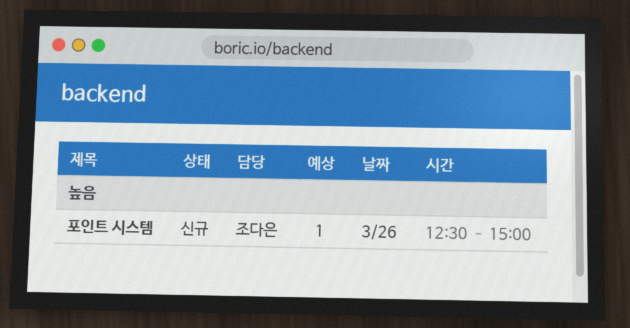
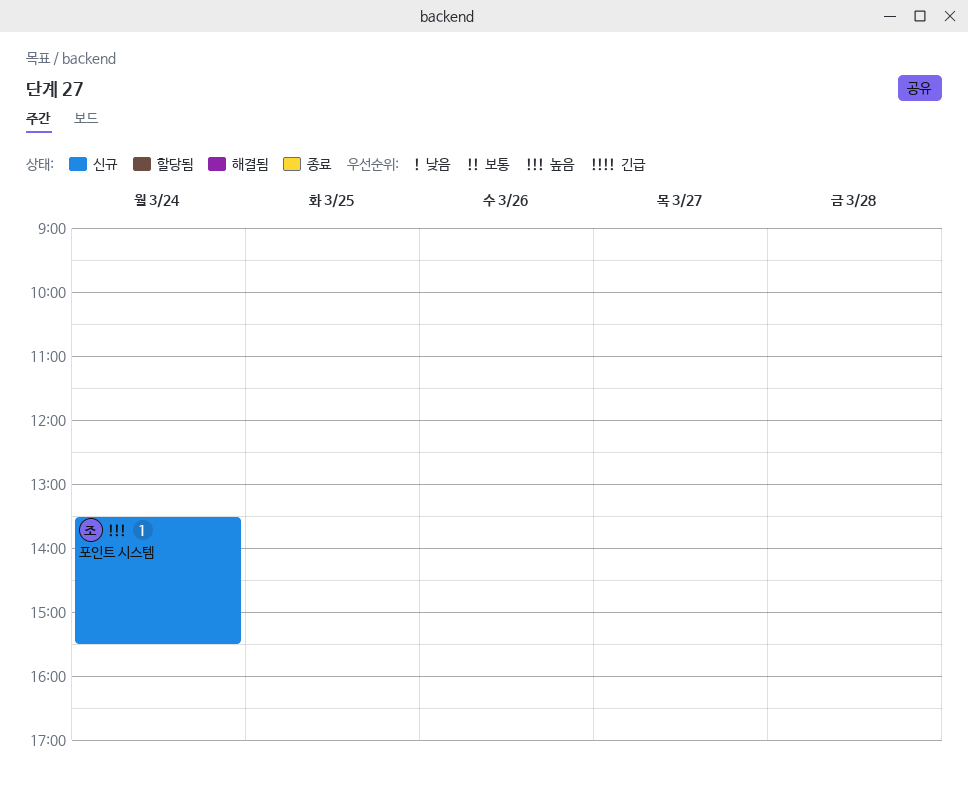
포인트 시스템, day: Mar 26 -> Mar 24
포인트 시스템, begins: 12:30 -> 13:30
포인트 시스템, ends: 15:00 -> 15:30

